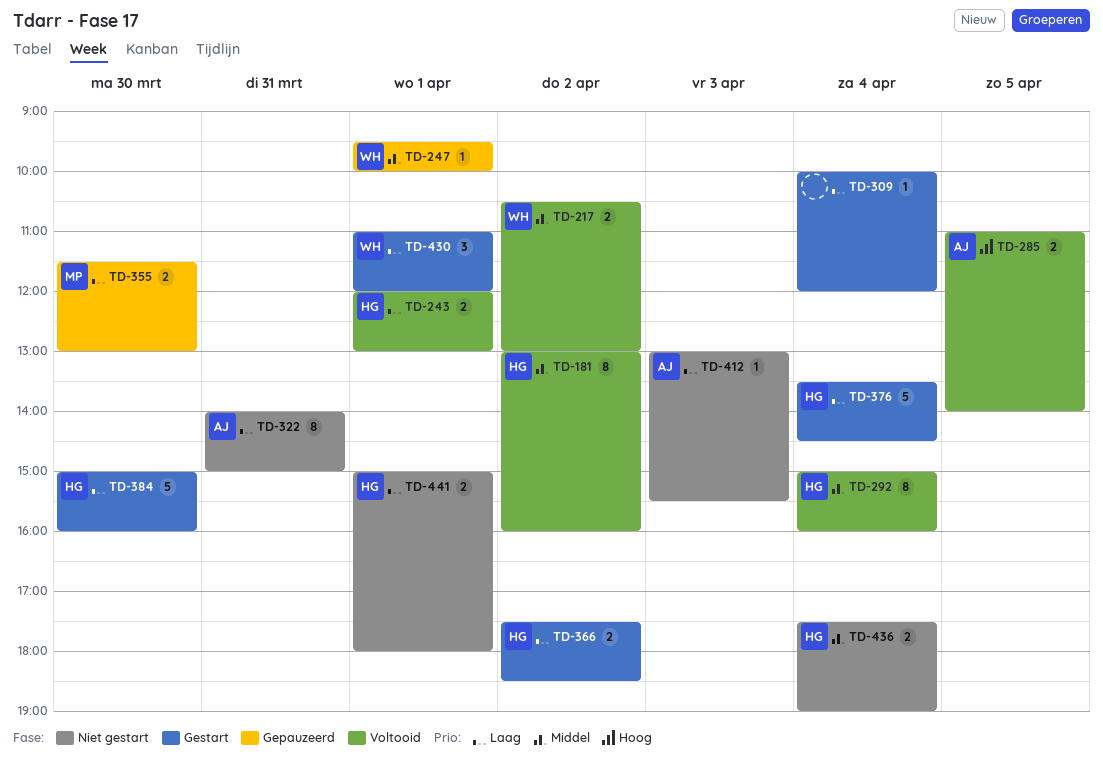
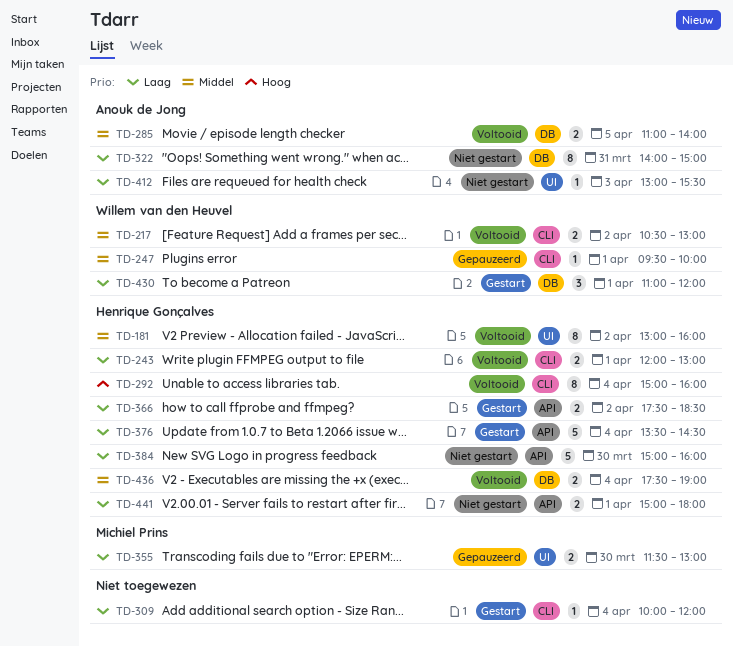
TD-285, priority: Hoog -> Middel
TD-292, priority: Middel -> Hoog
TD-384, status: Gestart -> Niet gestart
TD-436, status: Niet gestart -> Voltooid

